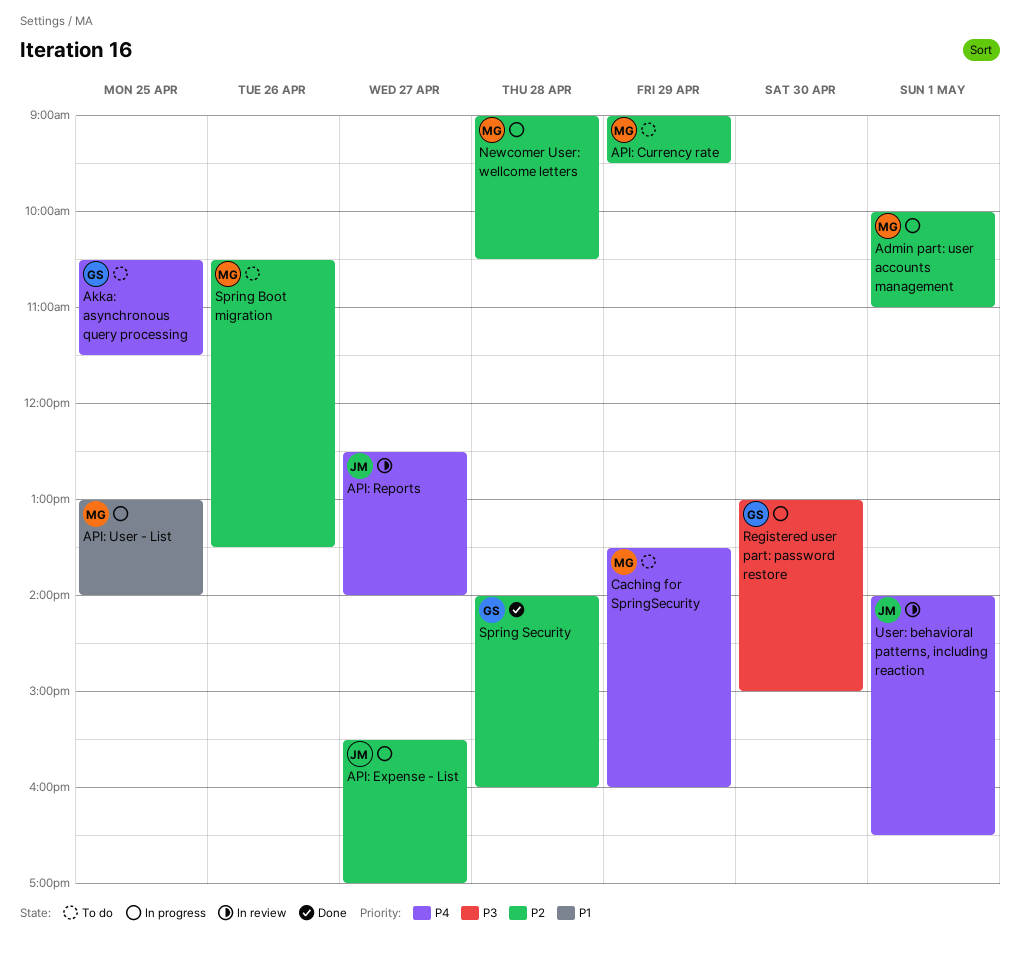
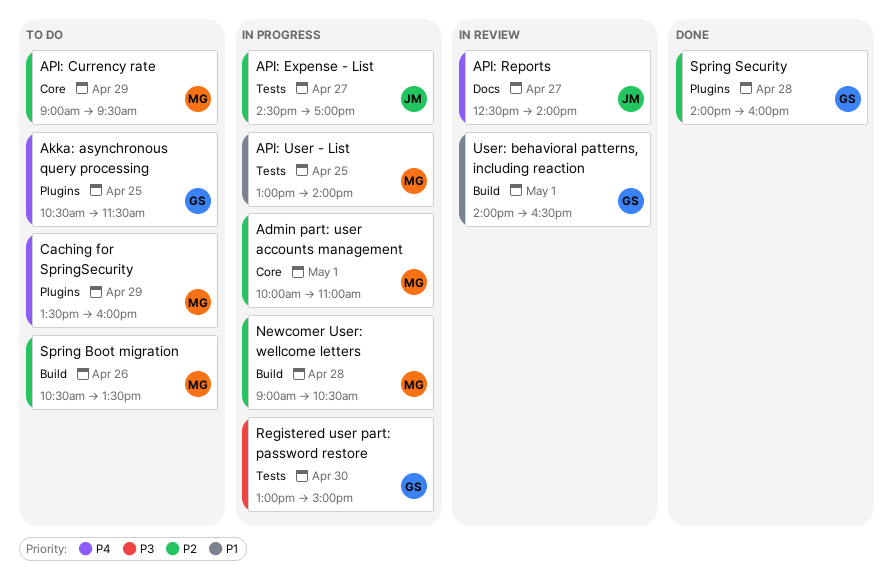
API: Expense - List, begins: 15:30 -> 14:30
User: behavioral patterns, including reaction, owner: JM -> GS
User: behavioral patterns, including reaction, priority: P4 -> P1

